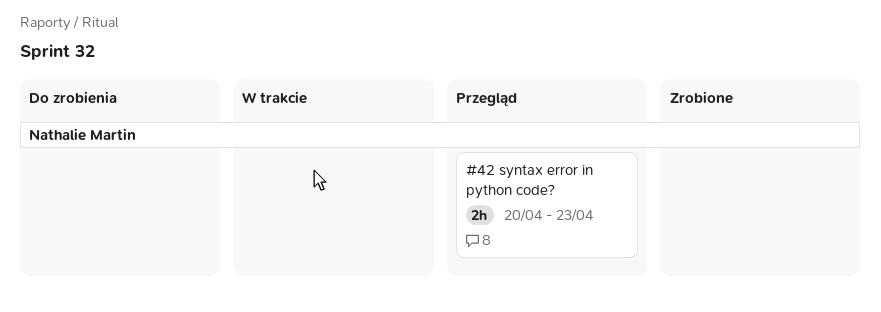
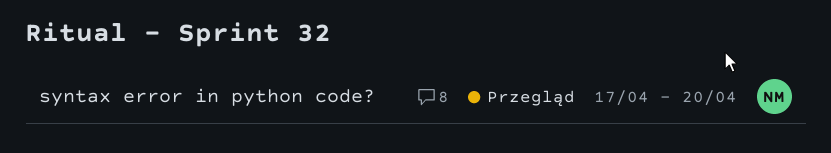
syntax error in python code?, start: Apr 20 -> Apr 17
syntax error in python code?, due: Apr 23 -> Apr 20

